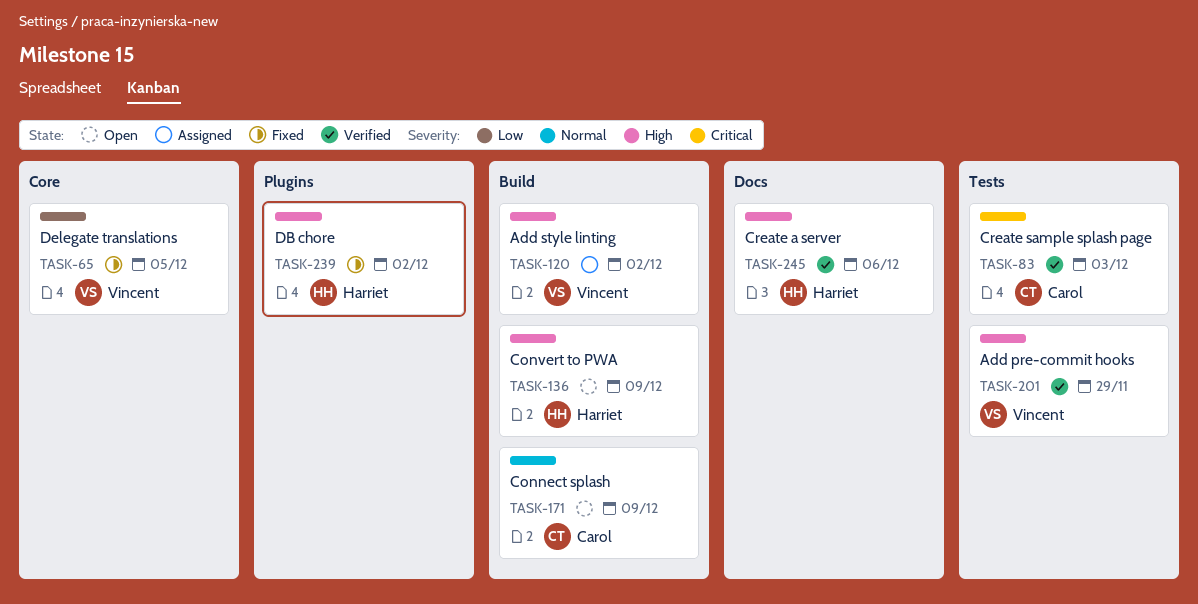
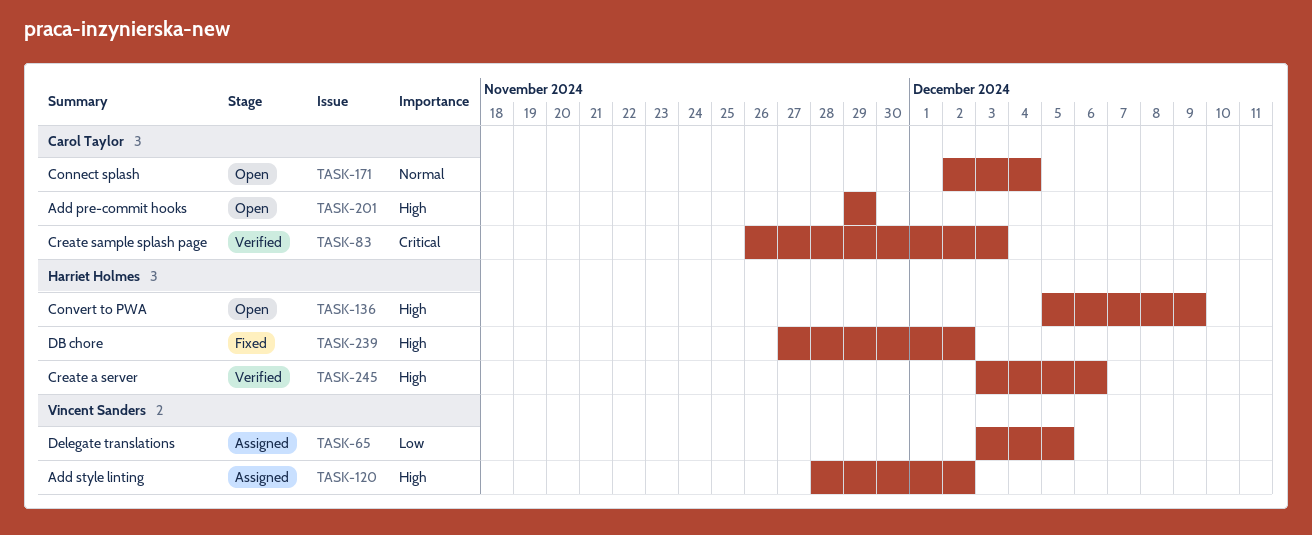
TASK-65, status: Fixed -> Assigned
TASK-171, due: Dec 9 -> Dec 4
TASK-201, status: Verified -> Open
TASK-201, owner: Vincent Sanders -> Carol Taylor

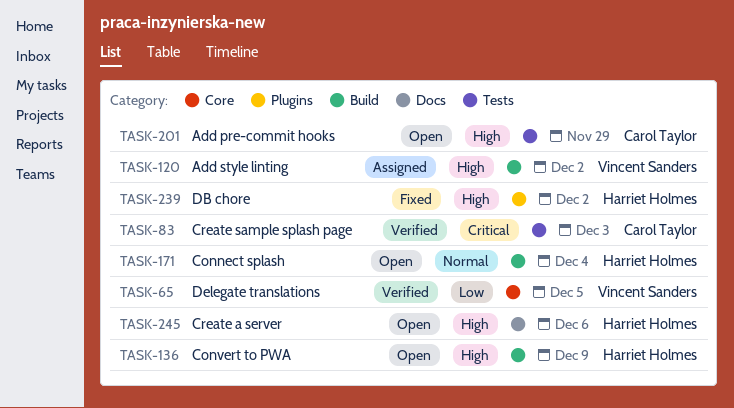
TASK-65, status: Assigned -> Verified
TASK-171, owner: Carol Taylor -> Harriet Holmes
TASK-245, status: Verified -> Open

